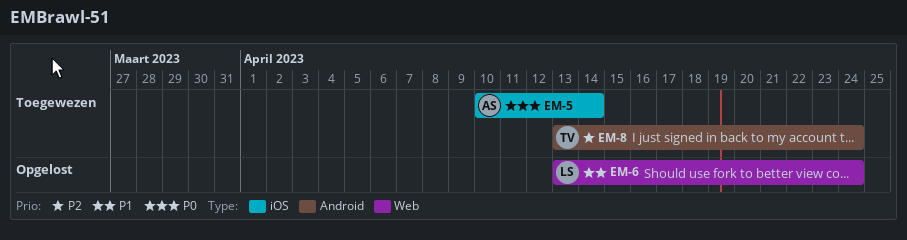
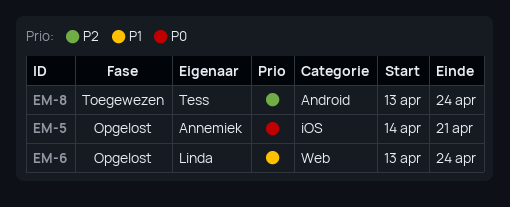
EM-5, status: Toegewezen -> Opgelost
EM-5, start: Apr 10 -> Apr 14
EM-5, due: Apr 14 -> Apr 21

